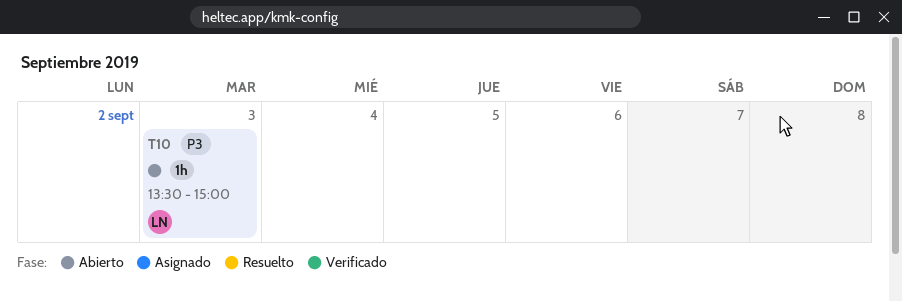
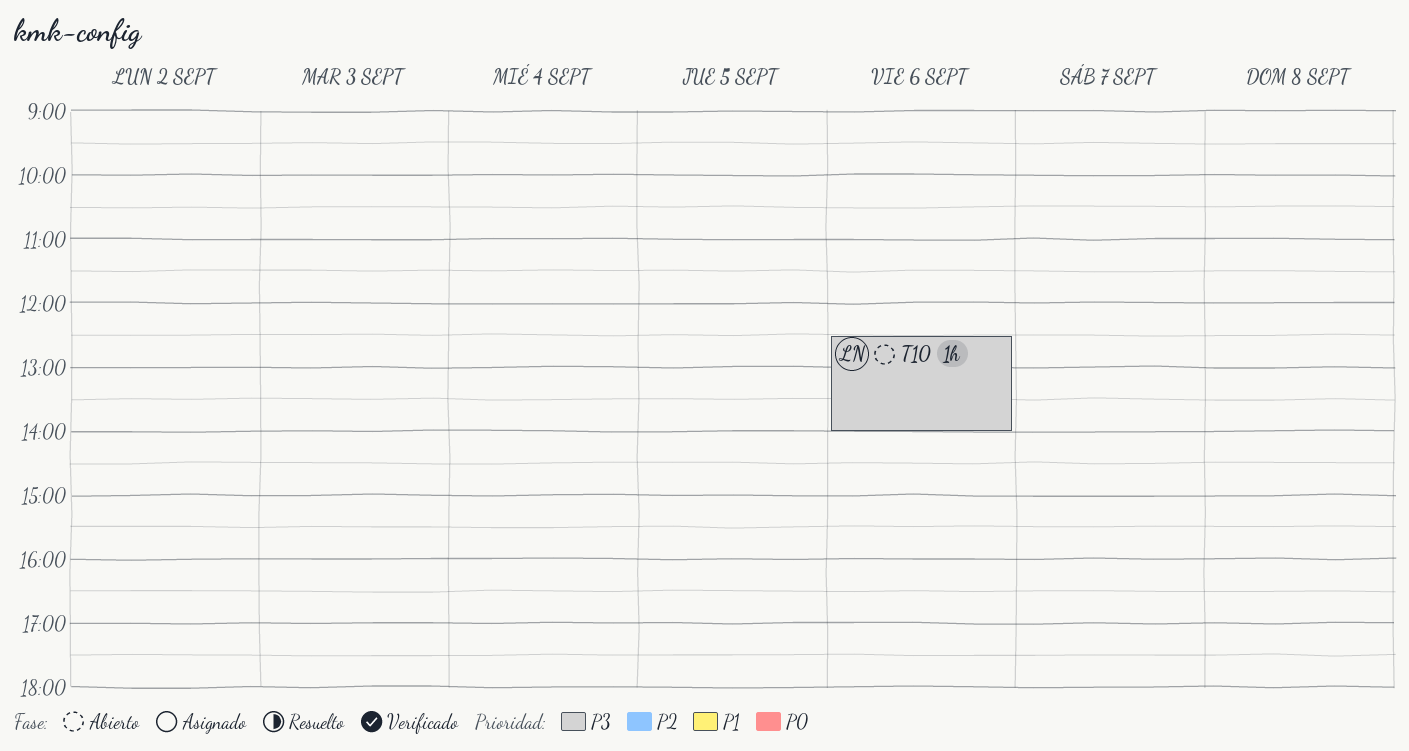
T10, day: Sep 3 -> Sep 6
T10, begins: 13:30 -> 12:30
T10, ends: 15:00 -> 14:00

